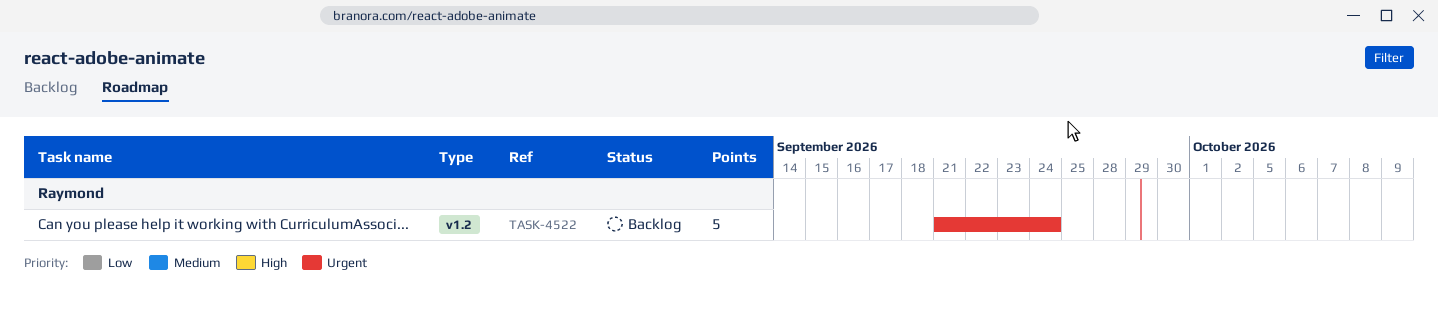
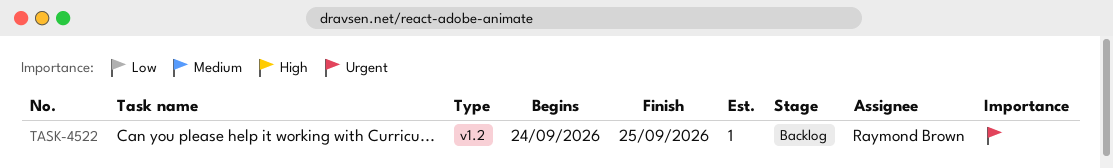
TASK-4522, estimate: 5 -> 1
TASK-4522, start: Sep 21 -> Sep 24
TASK-4522, due: Sep 24 -> Sep 25

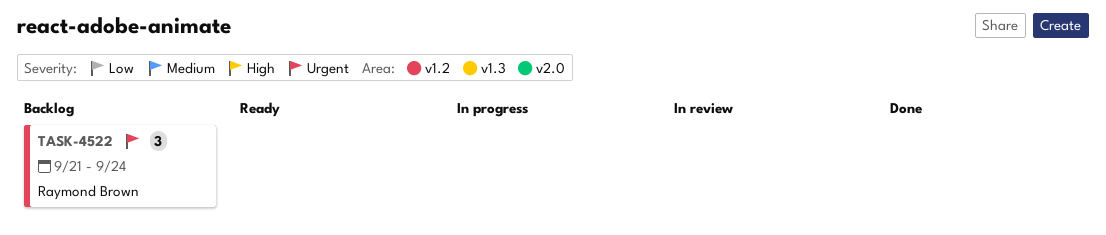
TASK-4522, estimate: 1 -> 3
TASK-4522, start: Sep 24 -> Sep 21
TASK-4522, due: Sep 25 -> Sep 24

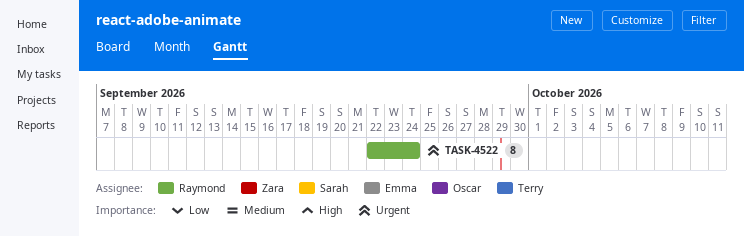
TASK-4522, estimate: 3 -> 8
TASK-4522, start: Sep 21 -> Sep 22

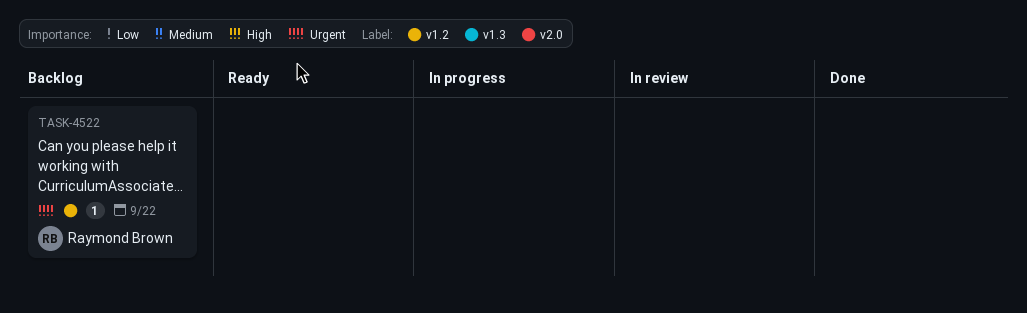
TASK-4522, estimate: 8 -> 1
TASK-4522, due: Sep 24 -> Sep 22

